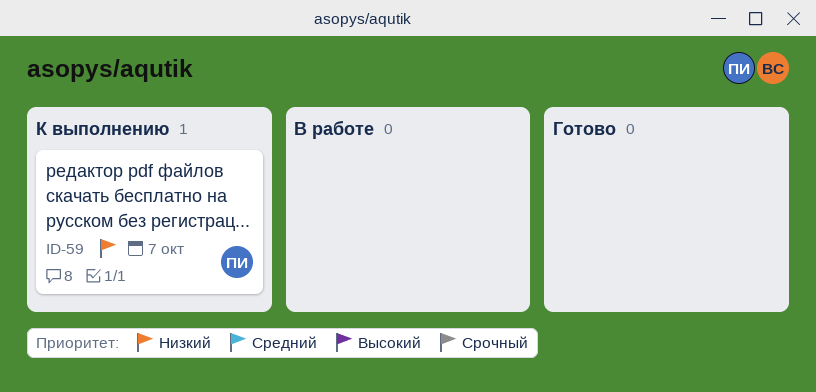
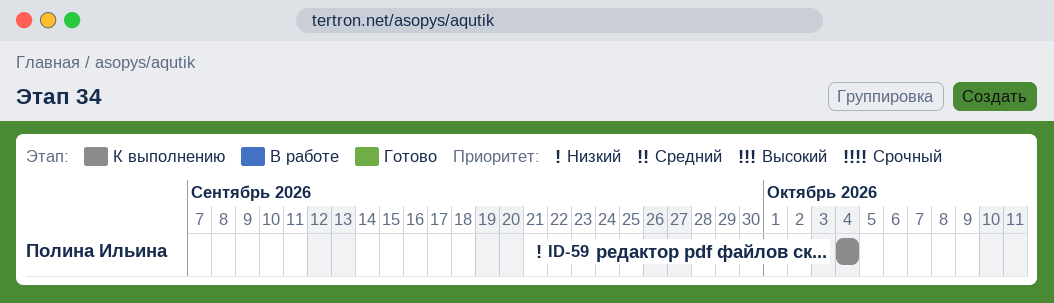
ID-59, due: Oct 7 -> Oct 4

